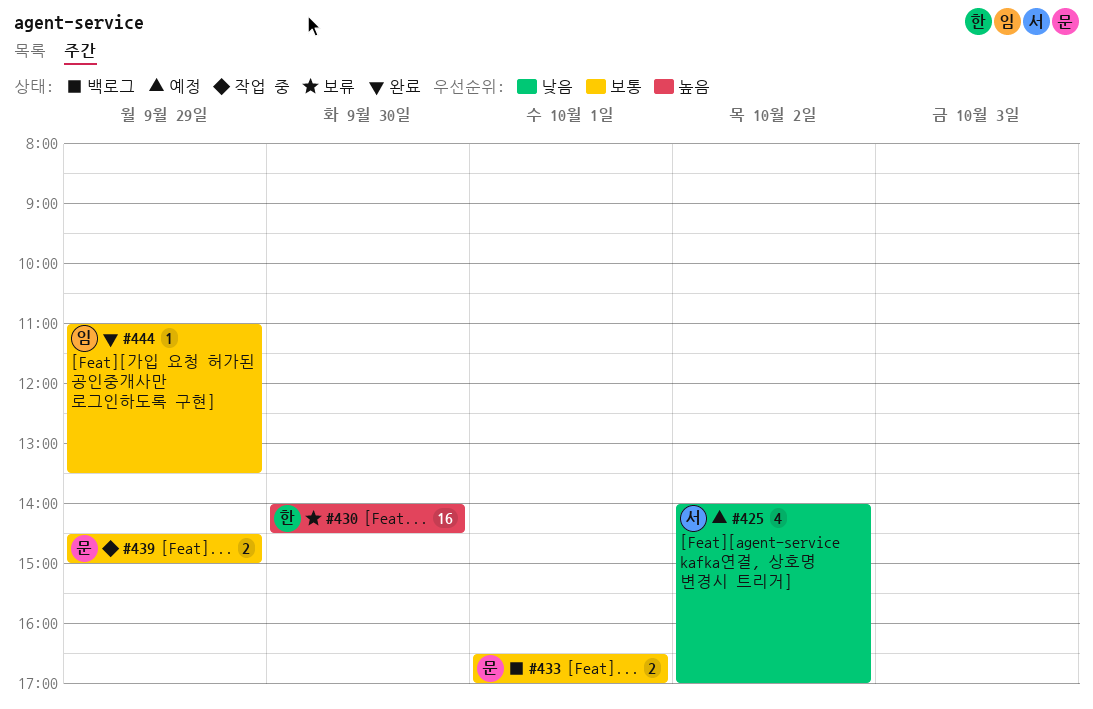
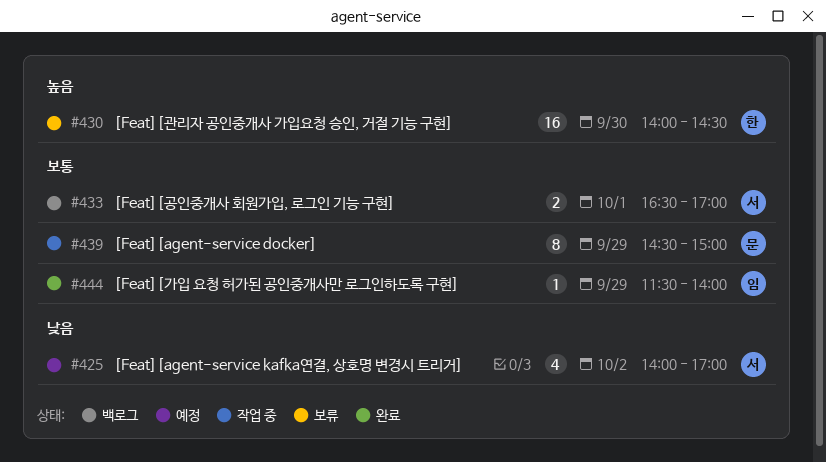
#433, owner: 문 -> 서
#439, estimate: 2 -> 8
#444, begins: 11:00 -> 11:30
#444, ends: 13:30 -> 14:00

